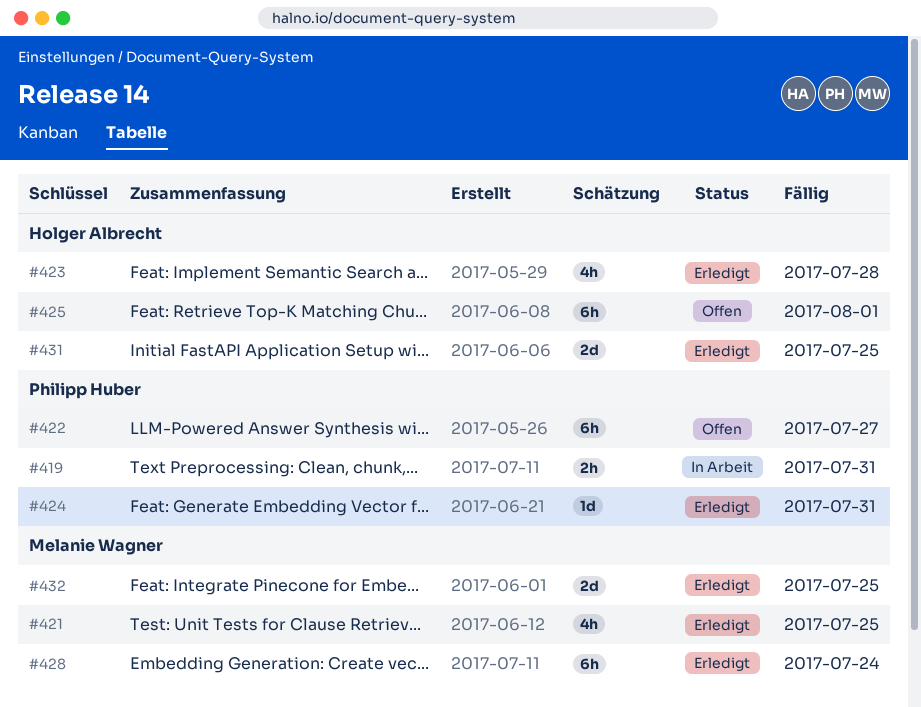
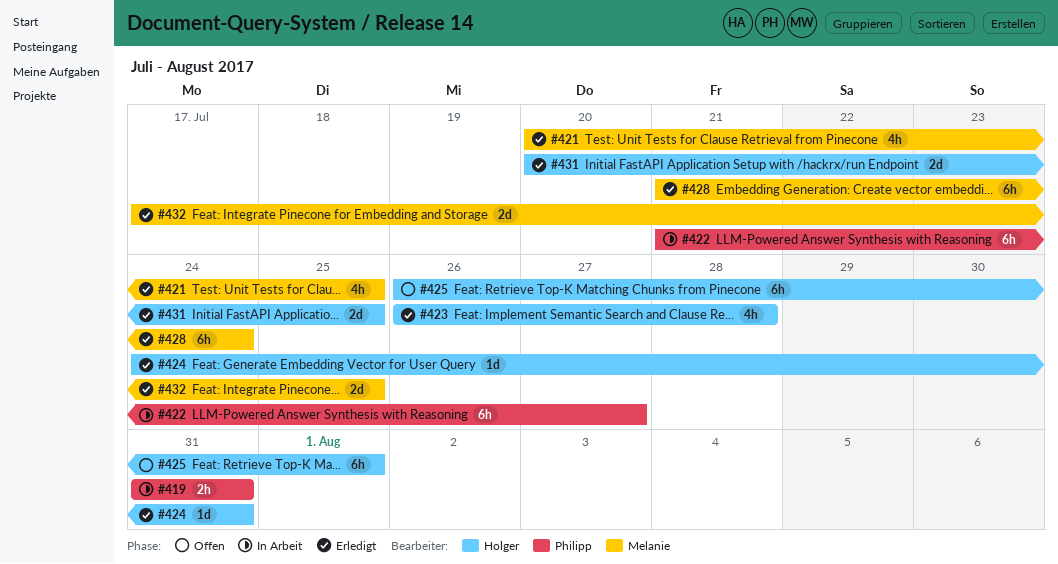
#422, status: Offen -> In Arbeit
#424, owner: Philipp Huber -> Holger Albrecht

